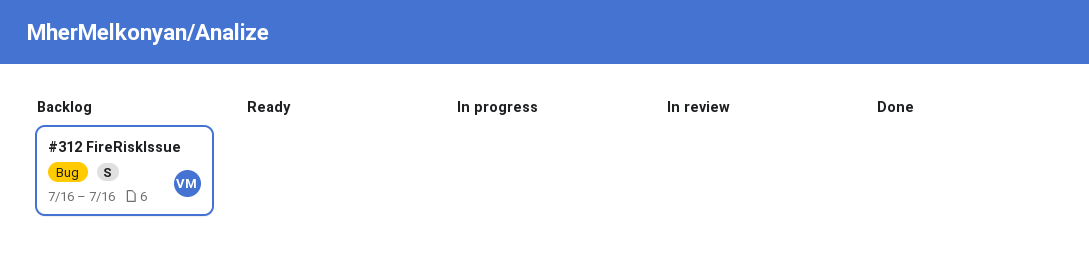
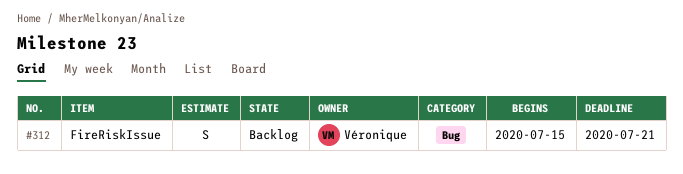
#312, start: Jul 16 -> Jul 15
#312, due: Jul 16 -> Jul 21

